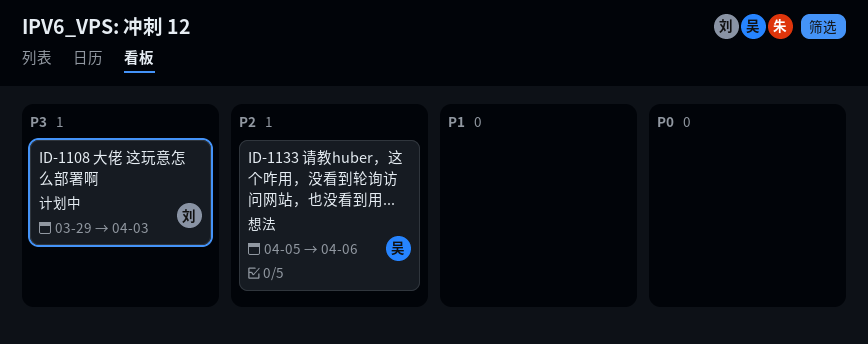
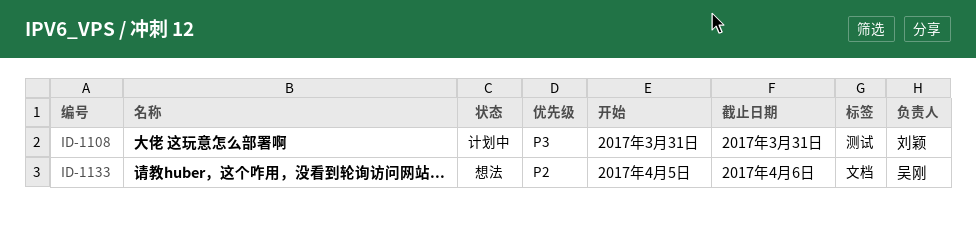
ID-1108, start: Mar 29 -> Mar 31
ID-1108, due: Apr 3 -> Mar 31

